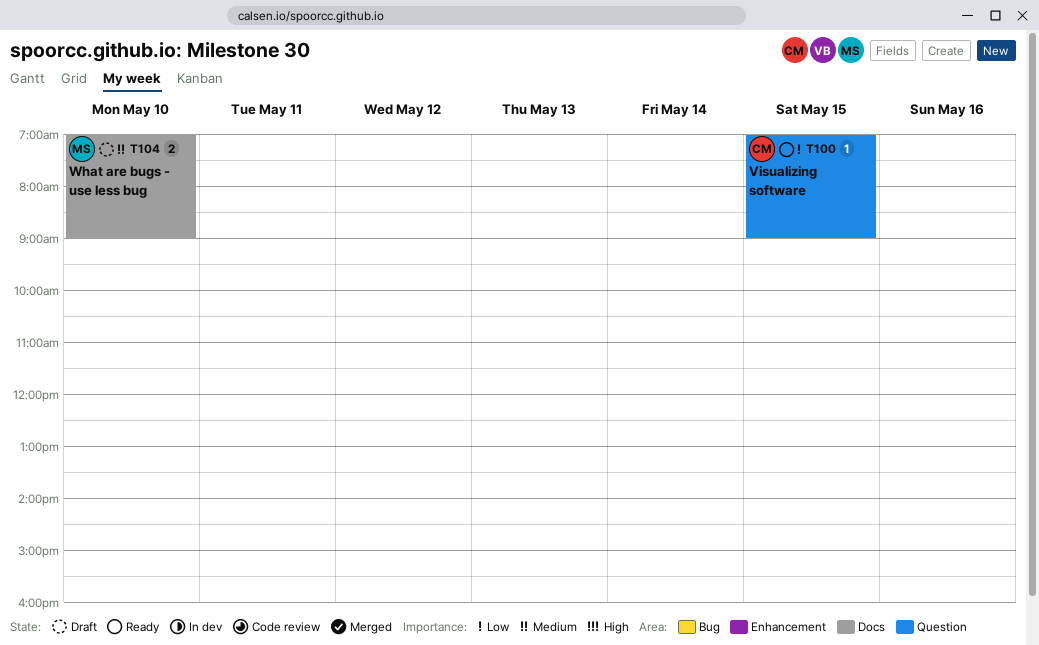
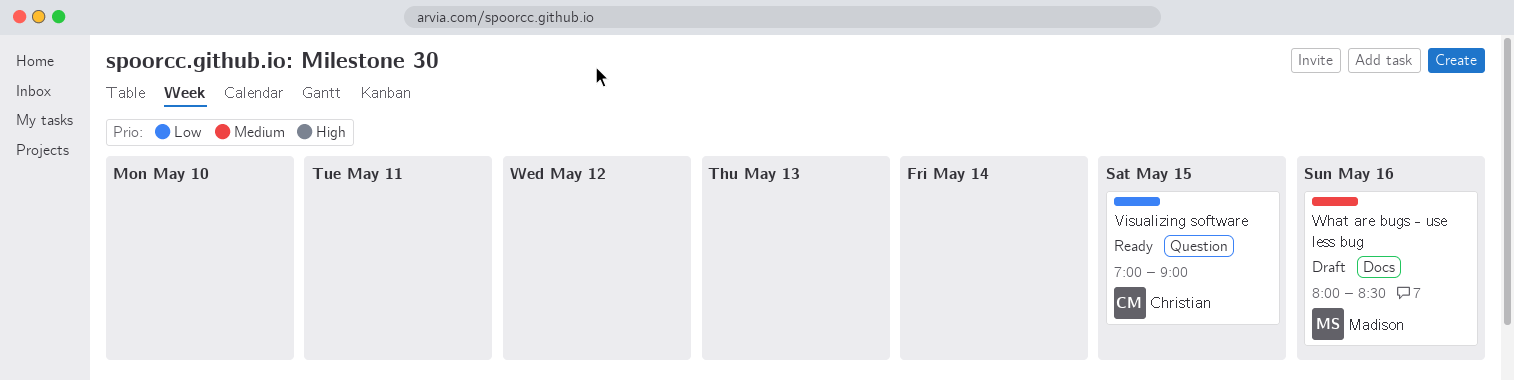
What are bugs - use less bug, day: May 10 -> May 16
What are bugs - use less bug, begins: 07:00 -> 08:00
What are bugs - use less bug, ends: 09:00 -> 08:30

